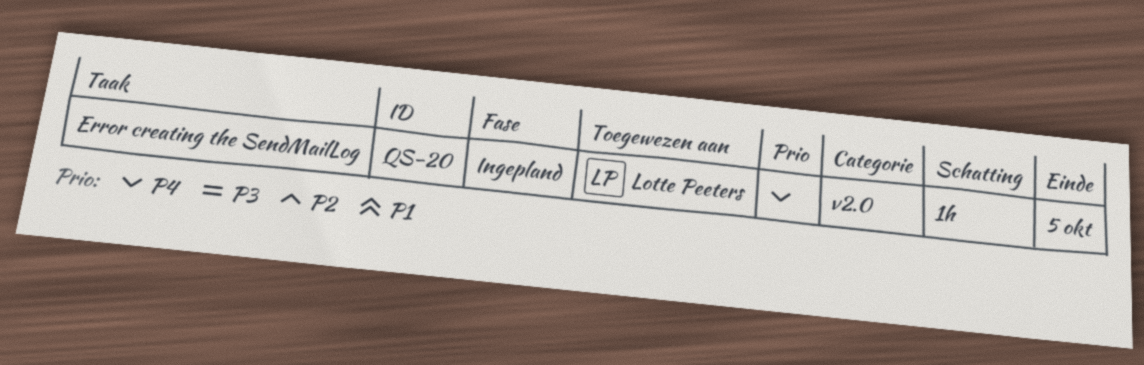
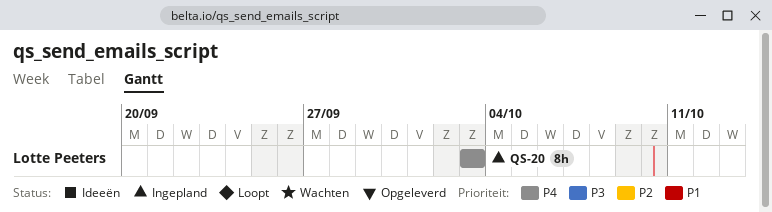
QS-20, estimate: 1h -> 8h
QS-20, due: Oct 5 -> Oct 3

